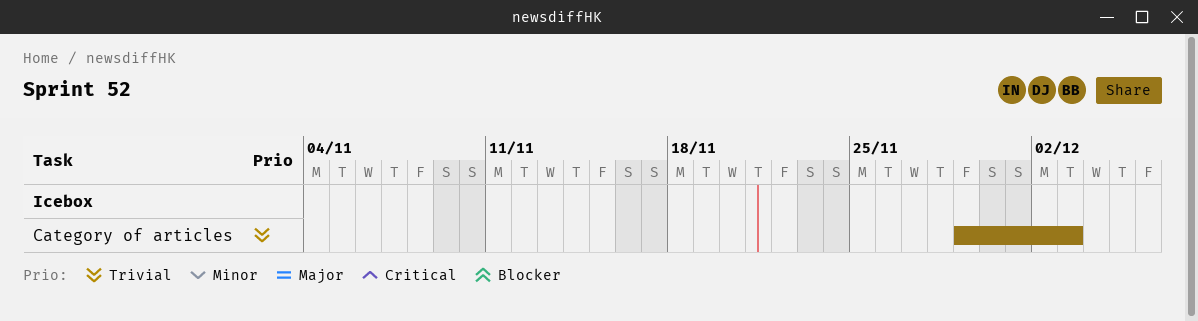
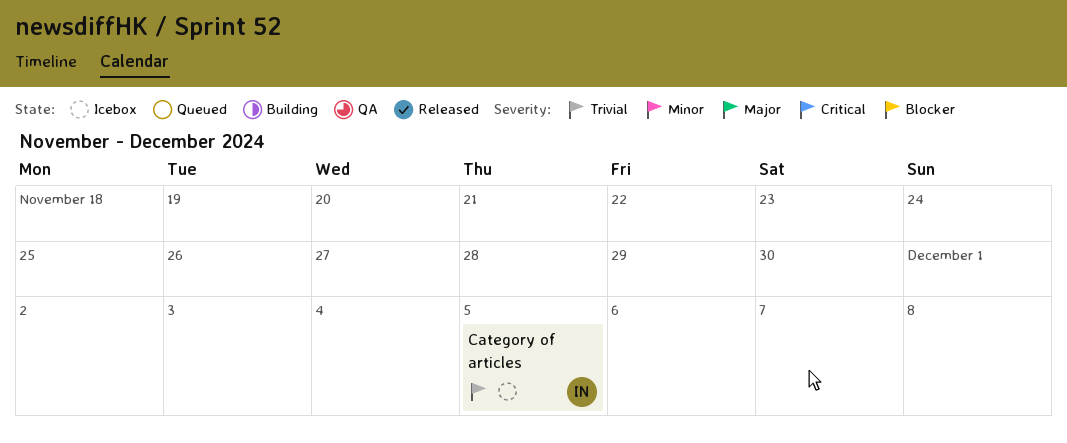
Category of articles, due: Dec 3 -> Dec 5

